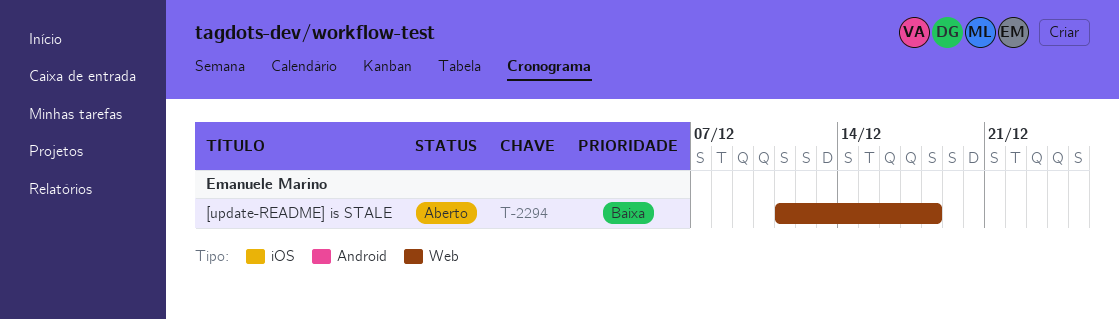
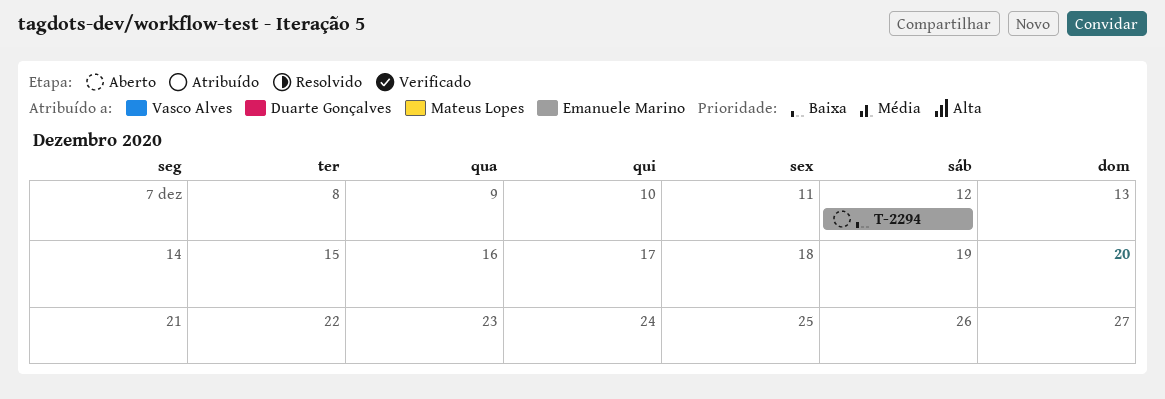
T-2294, start: Dec 11 -> Dec 12
T-2294, due: Dec 18 -> Dec 12

